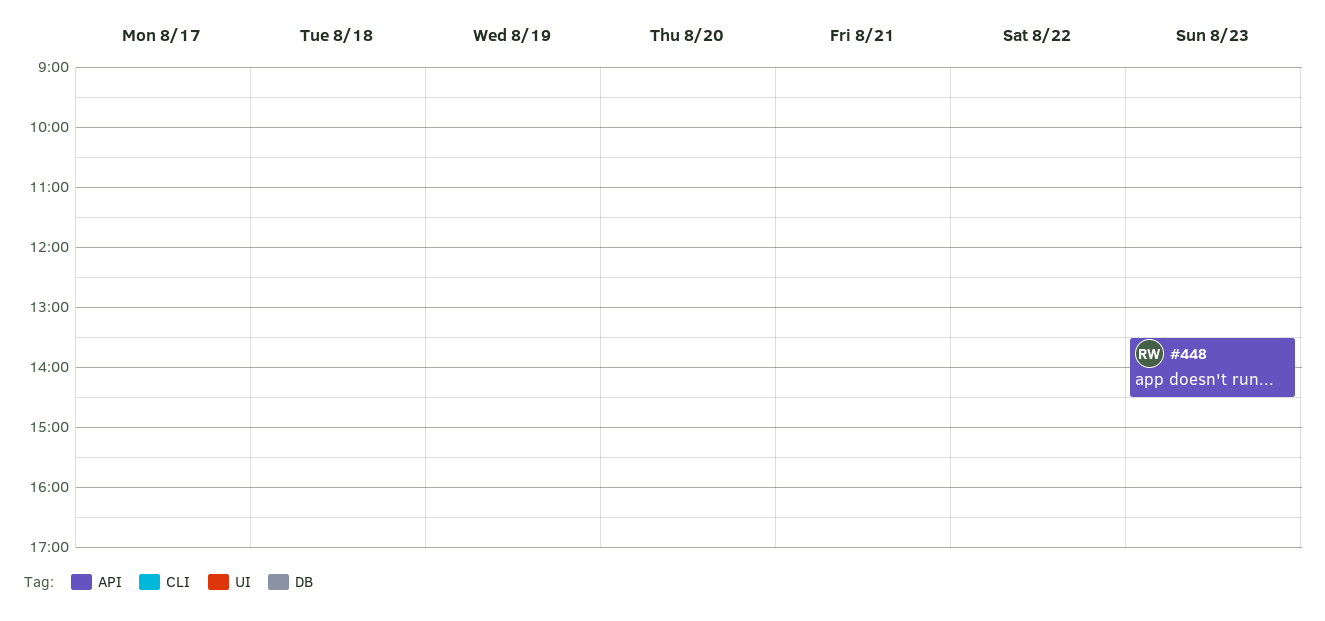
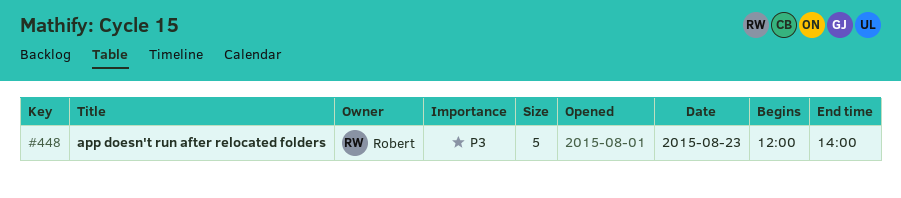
#448, begins: 13:30 -> 12:00
#448, ends: 14:30 -> 14:00

